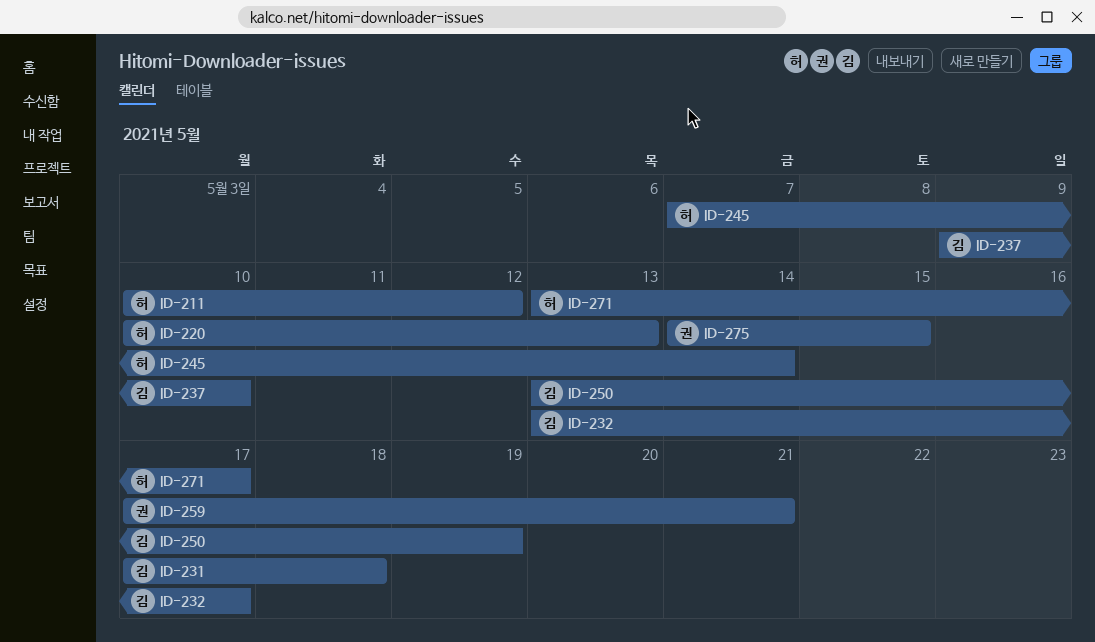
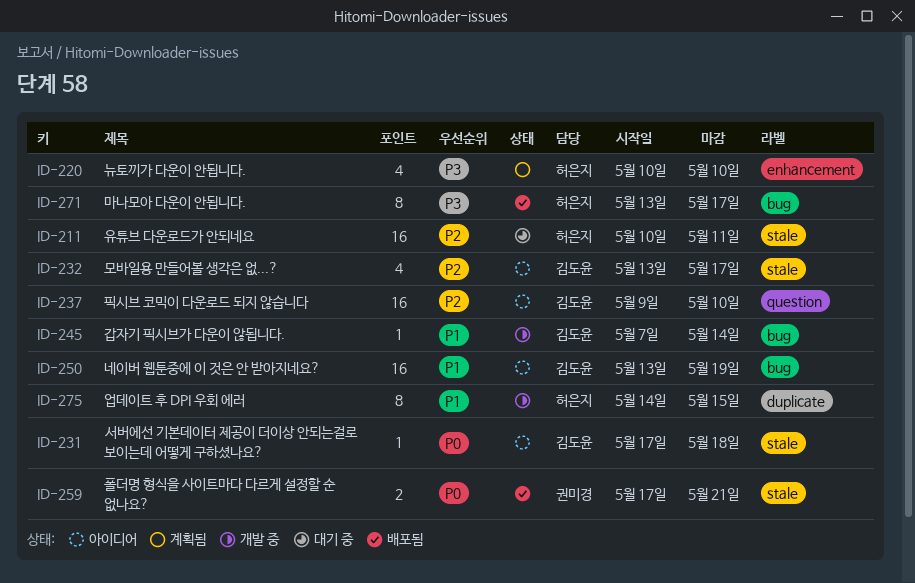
ID-211, due: May 12 -> May 11
ID-220, due: May 13 -> May 10
ID-245, owner: 허은지 -> 김도윤
ID-275, owner: 권미경 -> 허은지

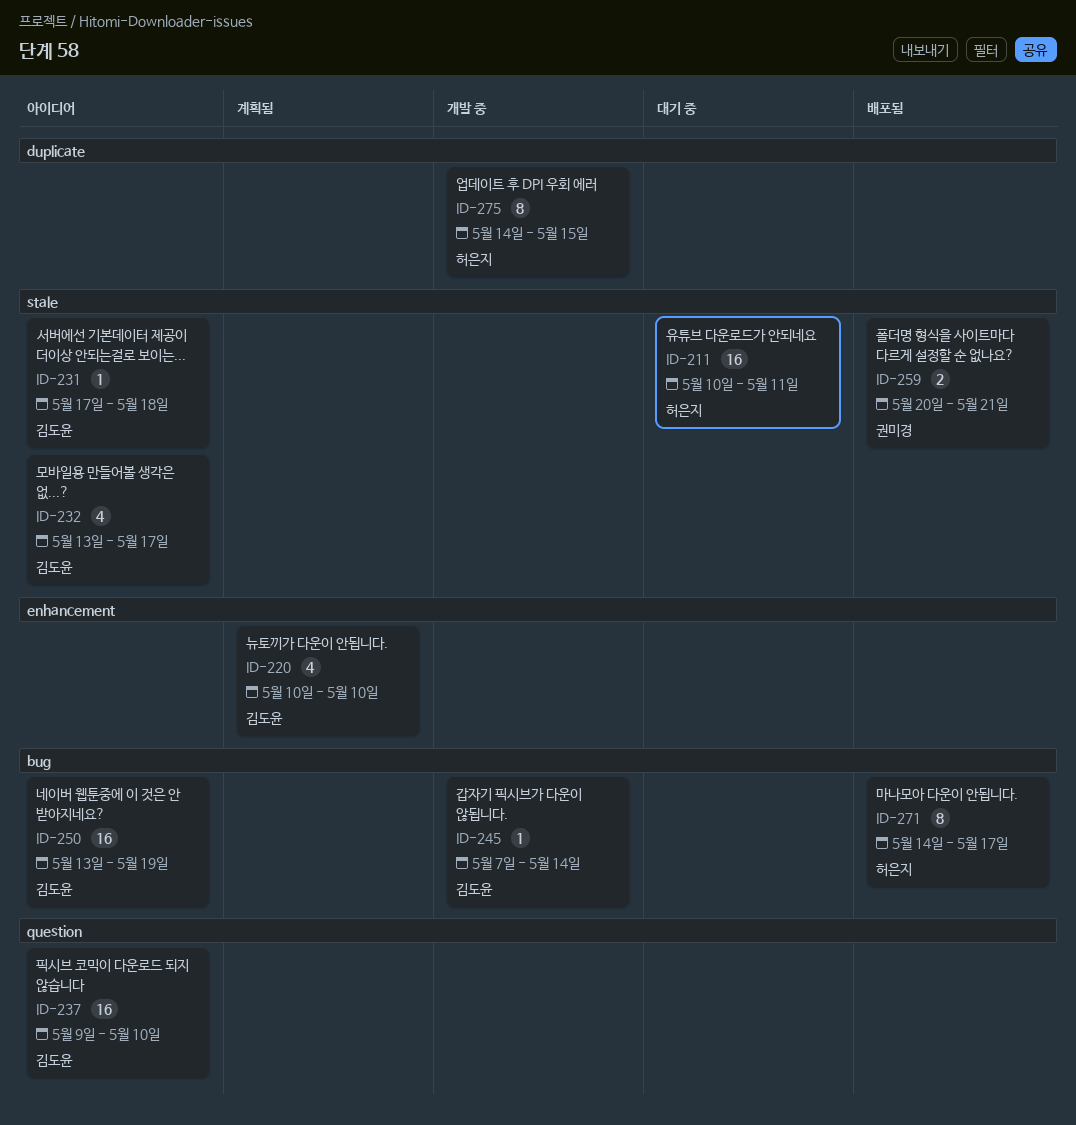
ID-220, owner: 허은지 -> 김도윤
ID-259, start: May 17 -> May 20
ID-271, start: May 13 -> May 14

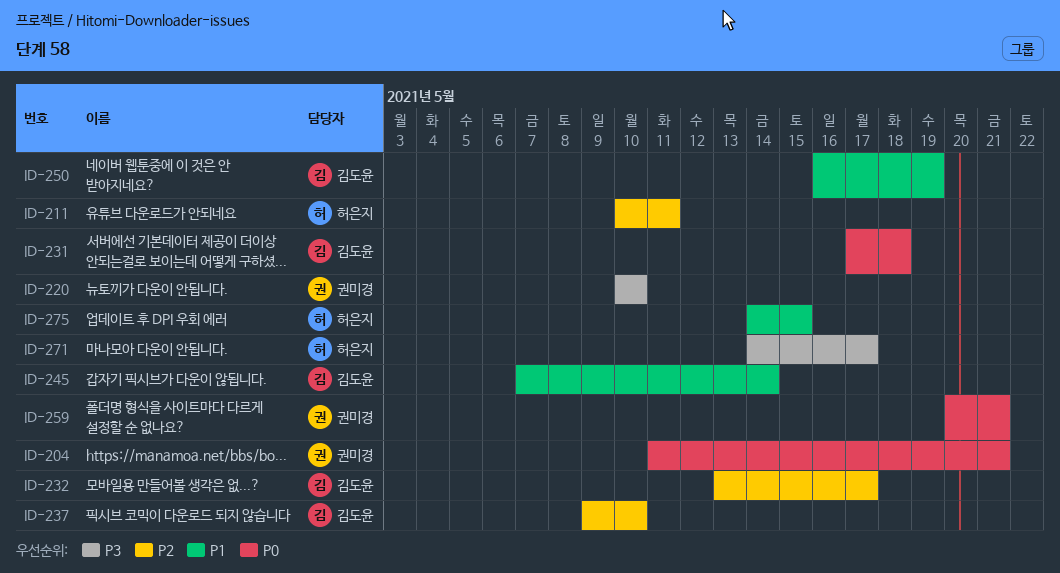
ID-204: none -> present
ID-220, owner: 김도윤 -> 권미경
ID-250, start: May 13 -> May 16

